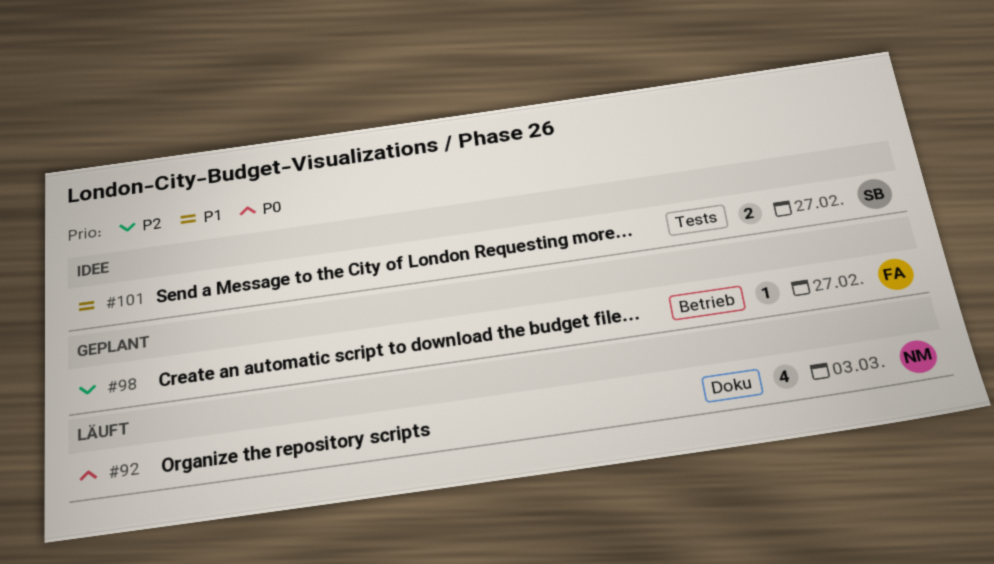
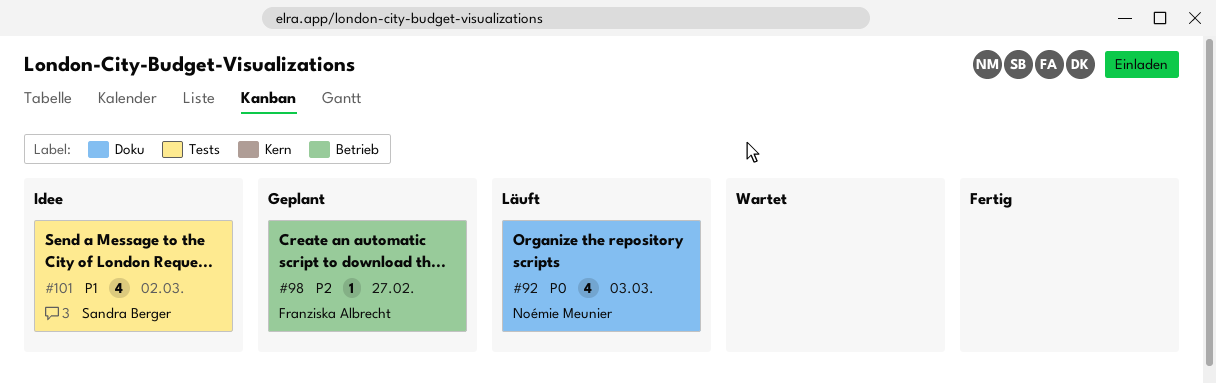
#101, estimate: 2 -> 4
#101, due: Feb 27 -> Mar 2

